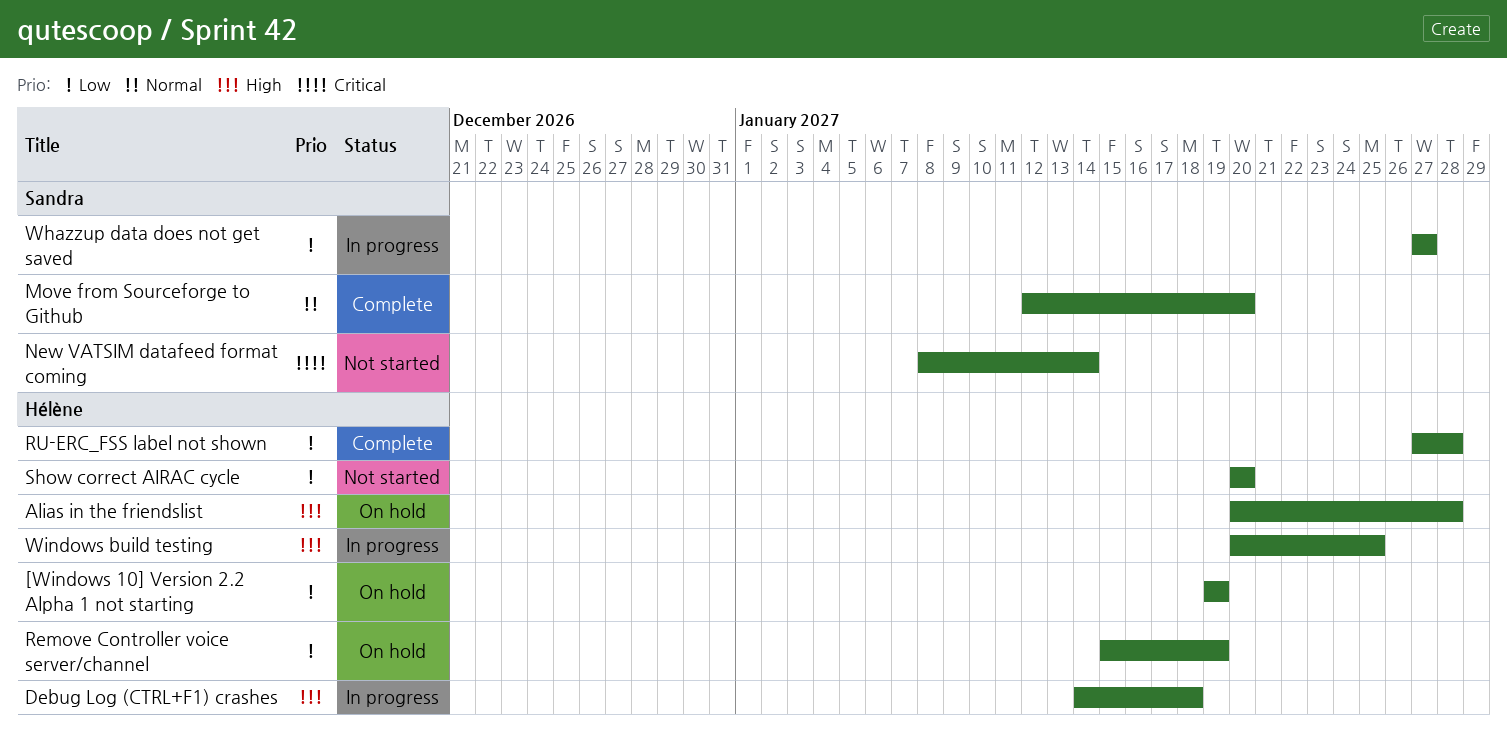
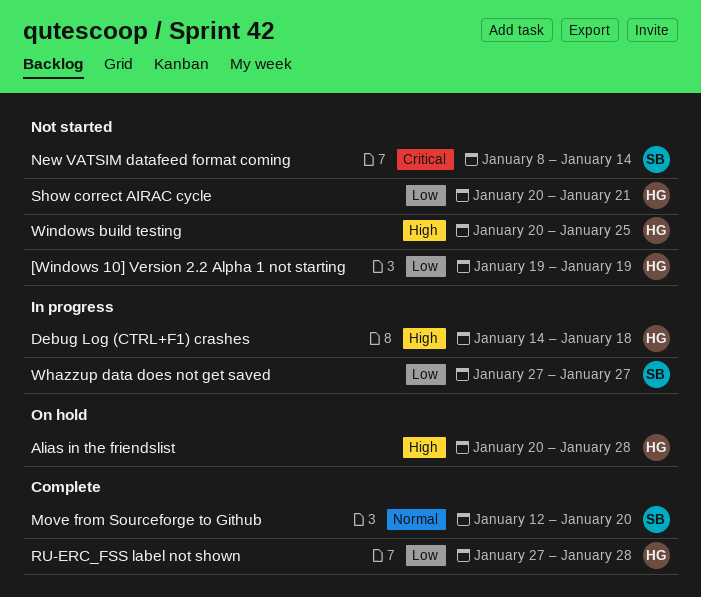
[Windows 10] Version 2.2 Alpha 1 not starting, status: On hold -> Not started
Remove Controller voice server/channel: present -> none
Show correct AIRAC cycle, due: Jan 20 -> Jan 21
Windows build testing, status: In progress -> Not started

